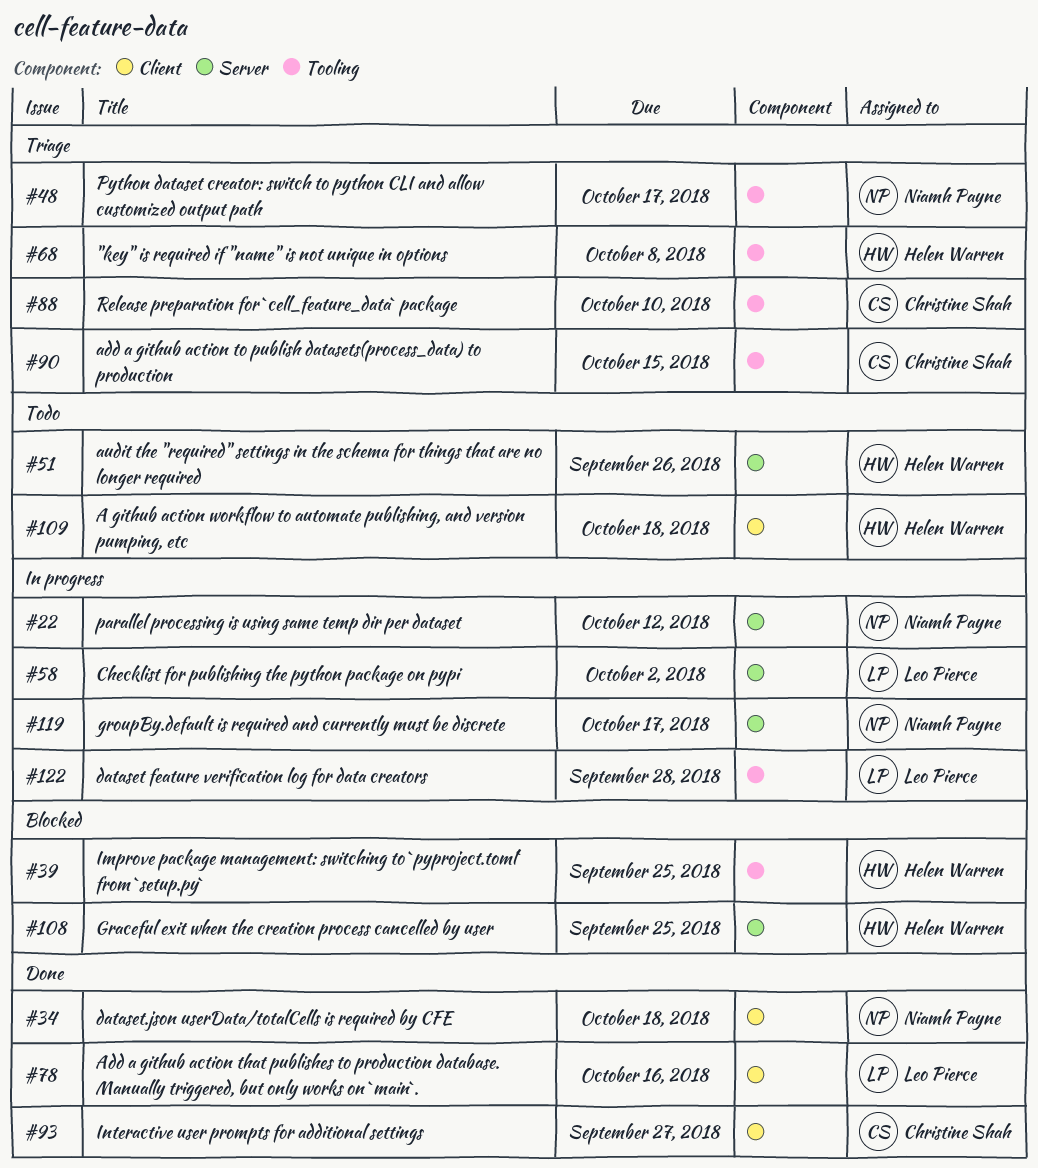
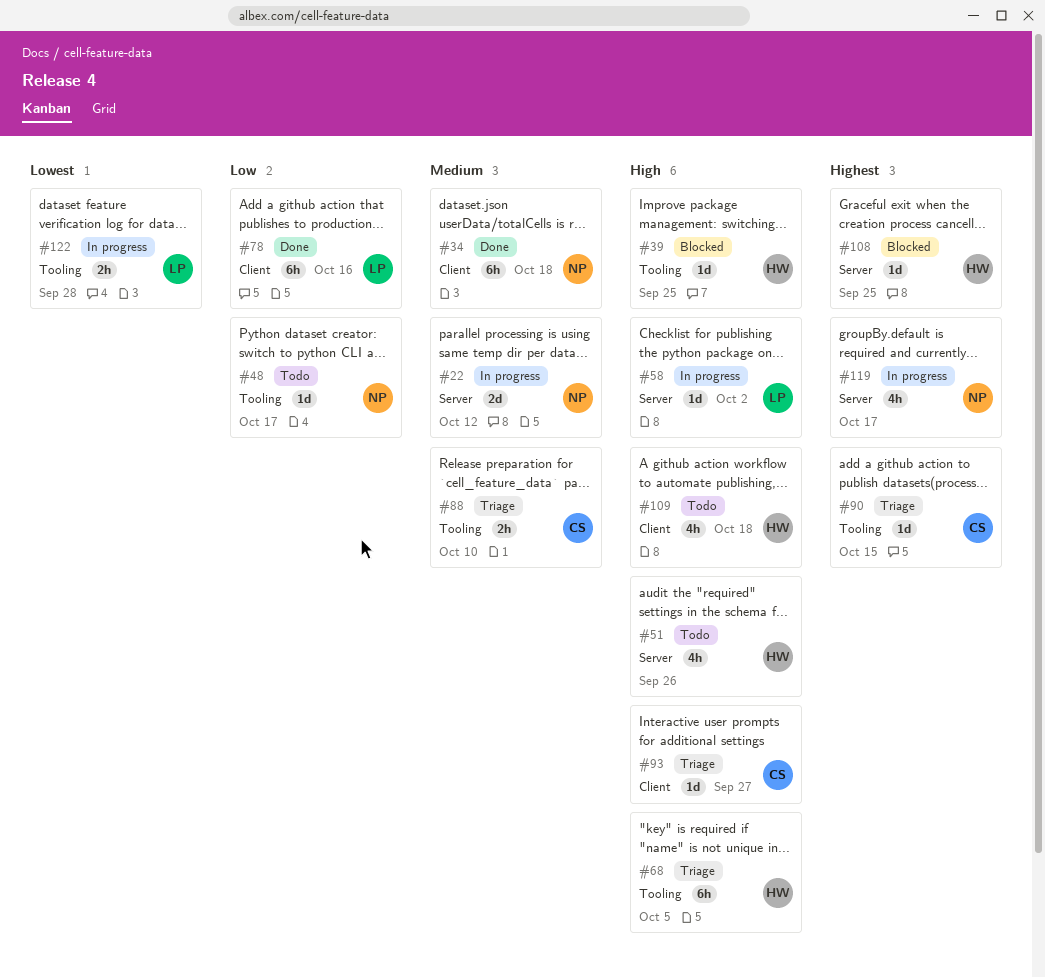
#48, status: Triage -> Todo
#68, due: Oct 8 -> Oct 5
#93, status: Done -> Triage

